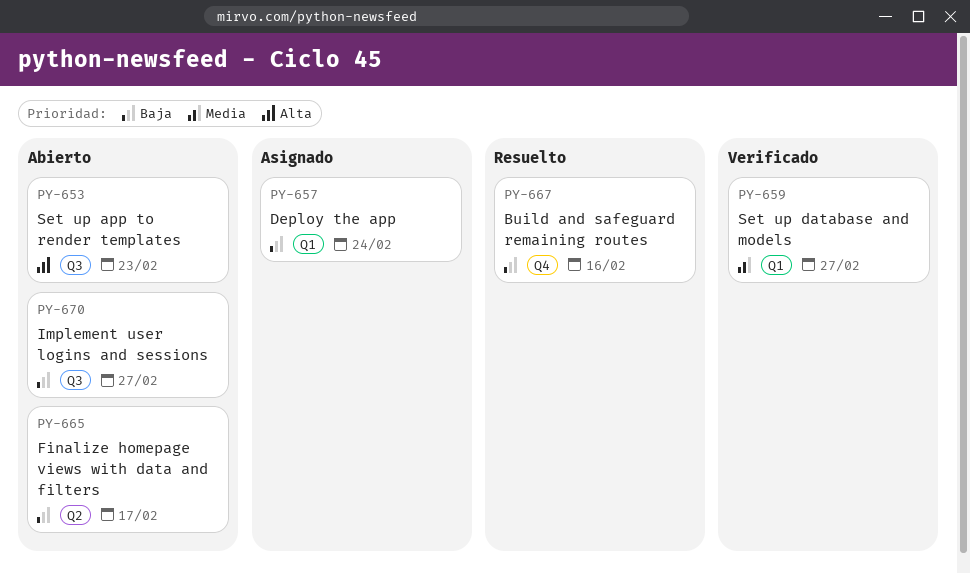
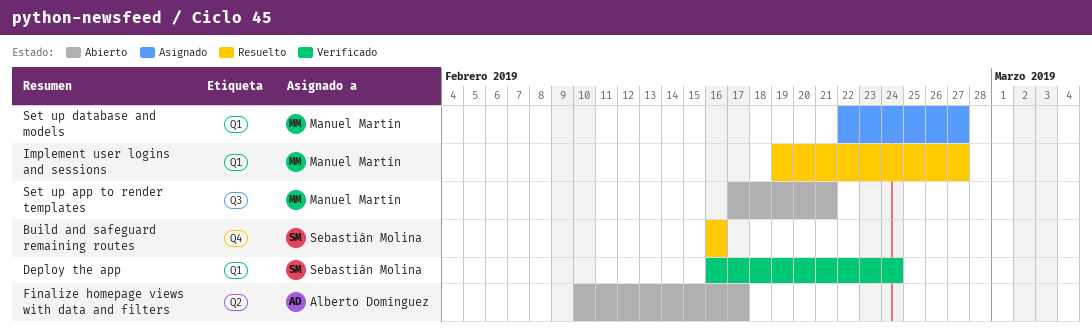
Deploy the app, status: Asignado -> Verificado
Implement user logins and sessions, status: Abierto -> Resuelto
Implement user logins and sessions, label: Q3 -> Q1
Set up app to render templates, due: Feb 23 -> Feb 21
Set up database and models, status: Verificado -> Asignado

